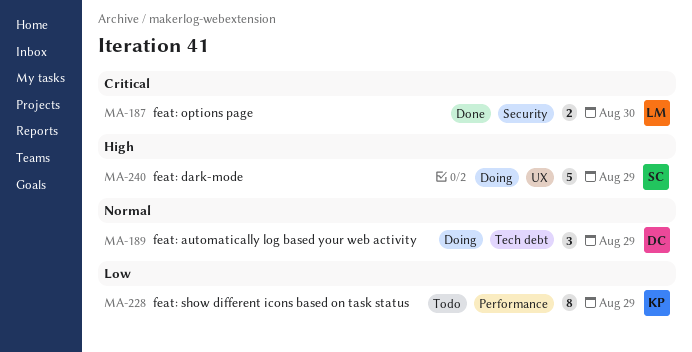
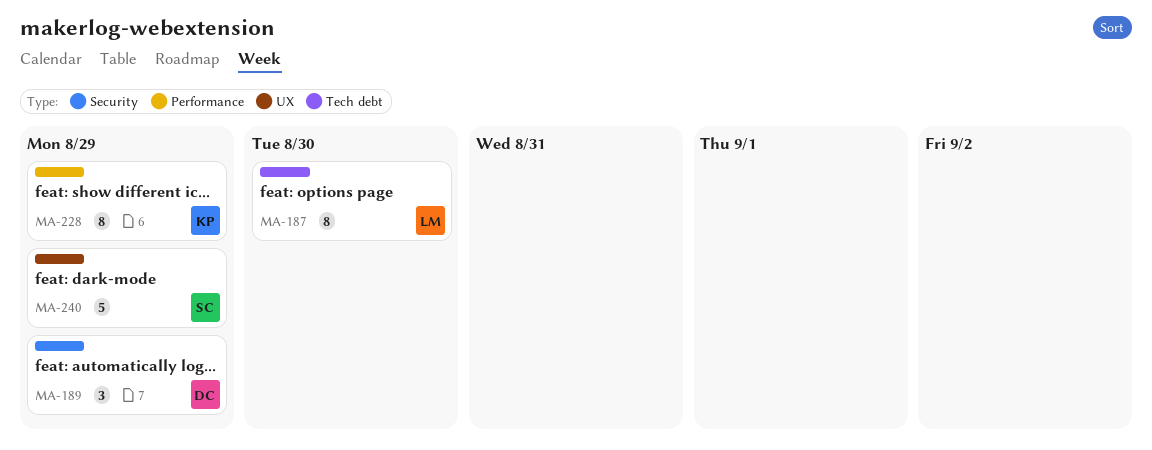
MA-187, label: Security -> Tech debt
MA-187, estimate: 2 -> 8
MA-189, label: Tech debt -> Security

